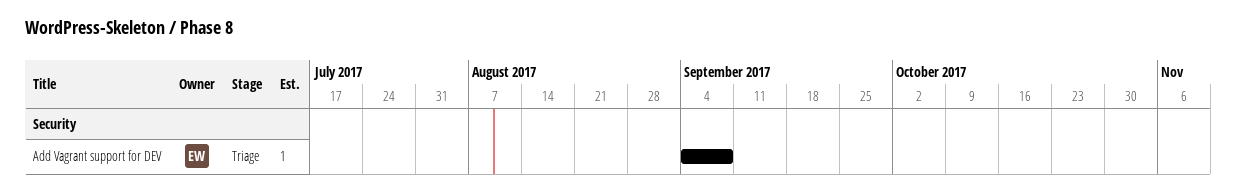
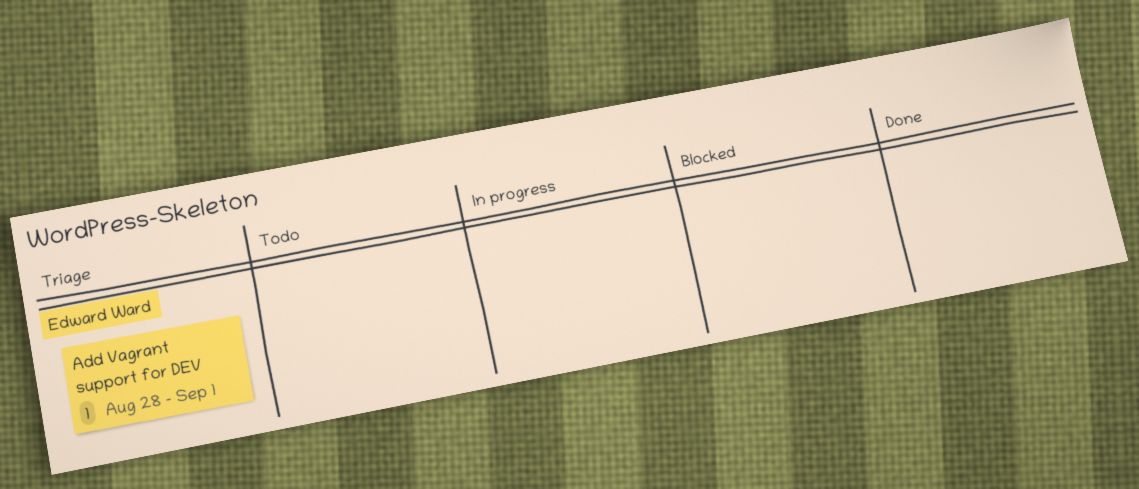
Add Vagrant support for DEV, start: Sep 4 -> Aug 28
Add Vagrant support for DEV, due: Sep 8 -> Sep 1

